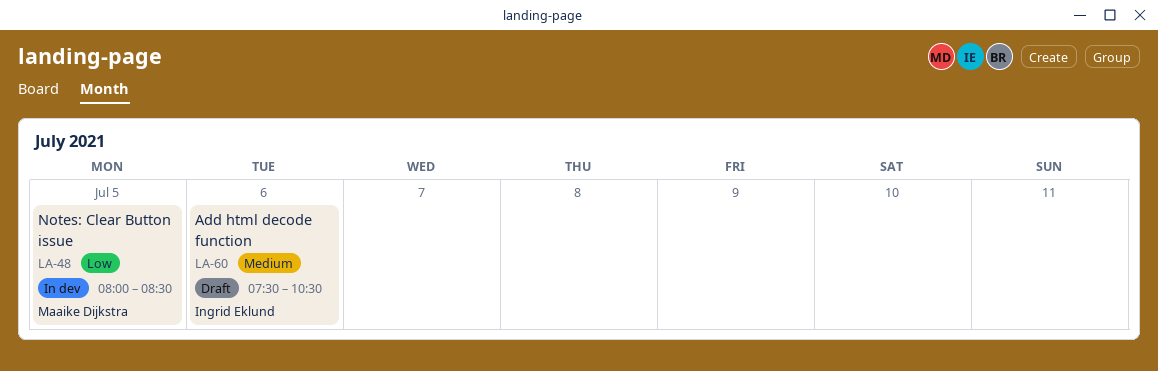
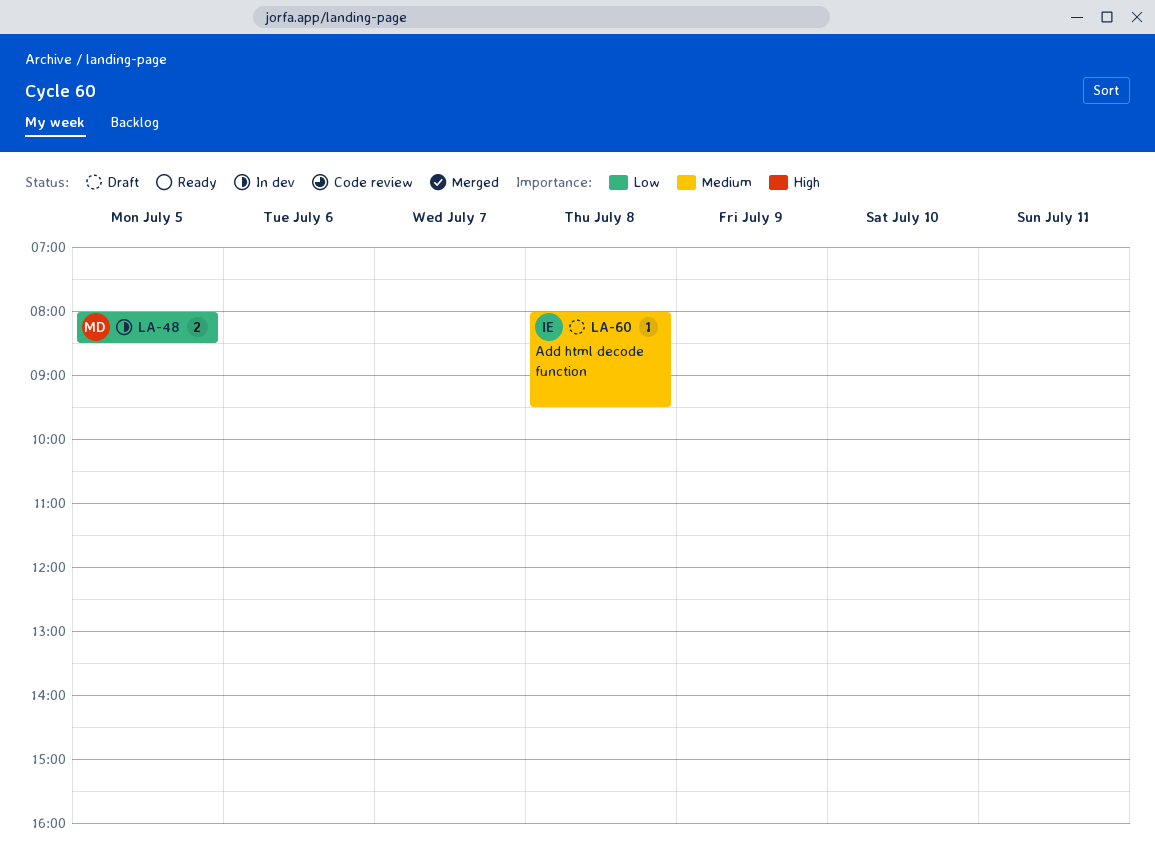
LA-60, day: Jul 6 -> Jul 8
LA-60, begins: 07:30 -> 08:00
LA-60, ends: 10:30 -> 09:30

